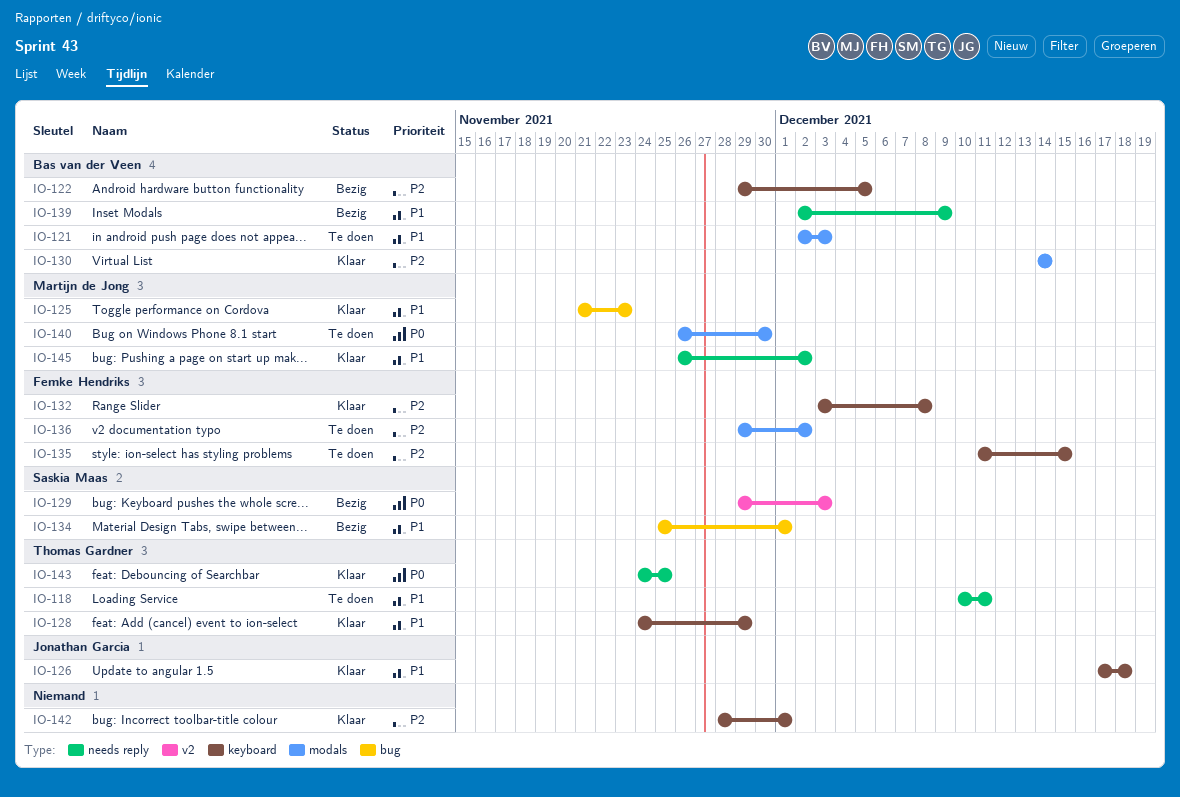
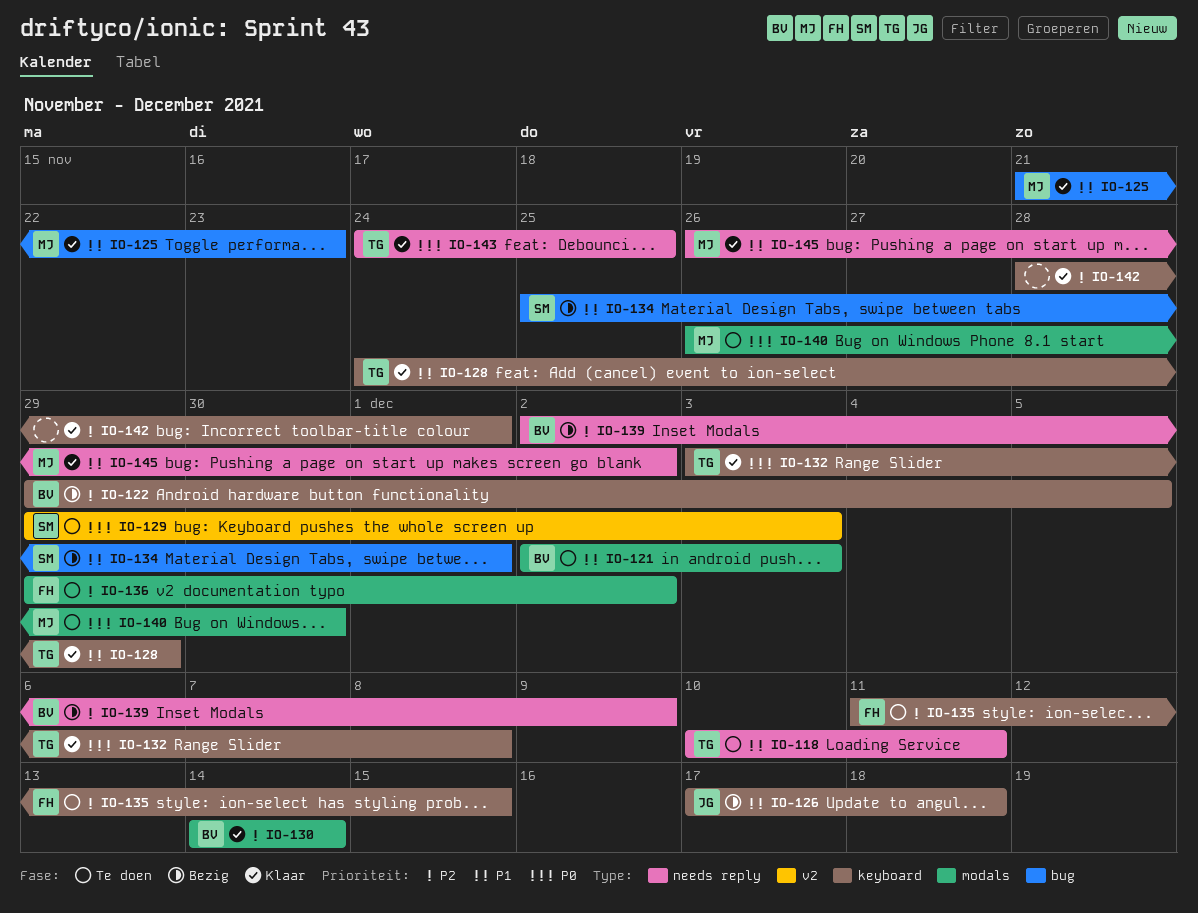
IO-126, status: Klaar -> Bezig
IO-129, status: Bezig -> Te doen
IO-132, owner: Femke Hendriks -> Thomas Gardner
IO-132, priority: P2 -> P0
IO-139, priority: P1 -> P2

